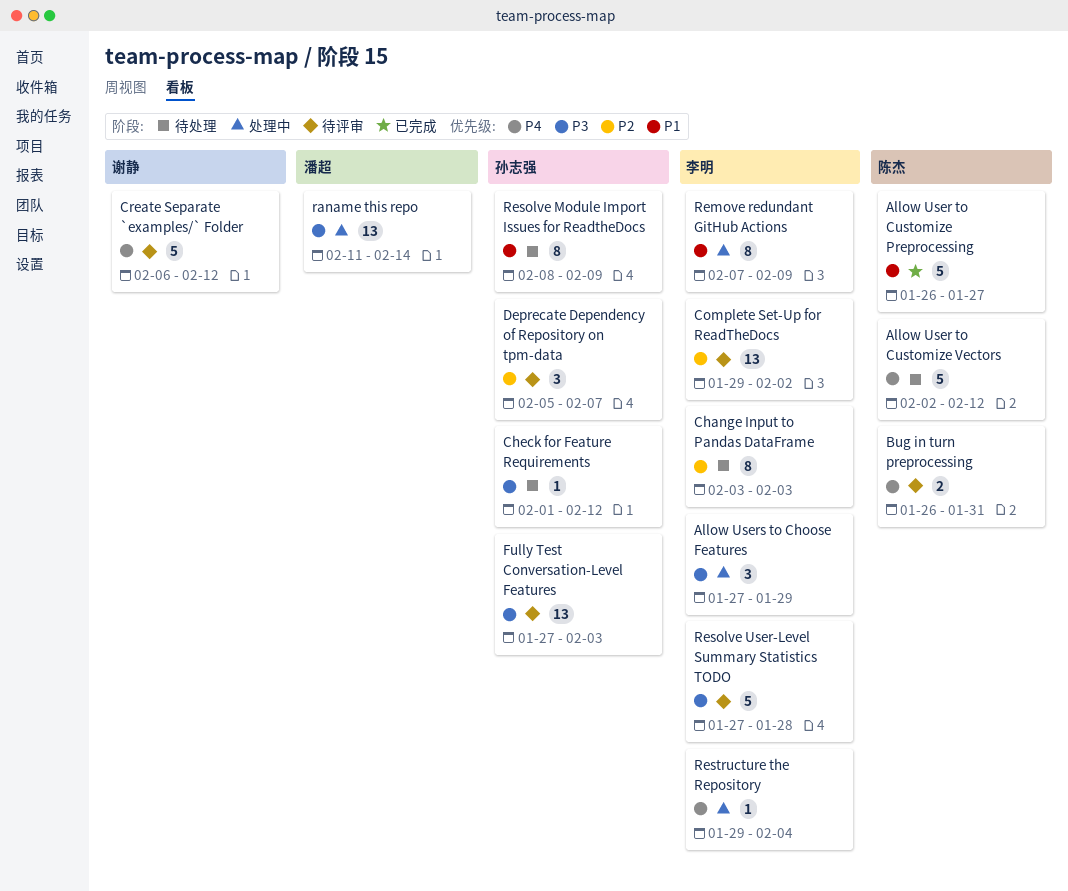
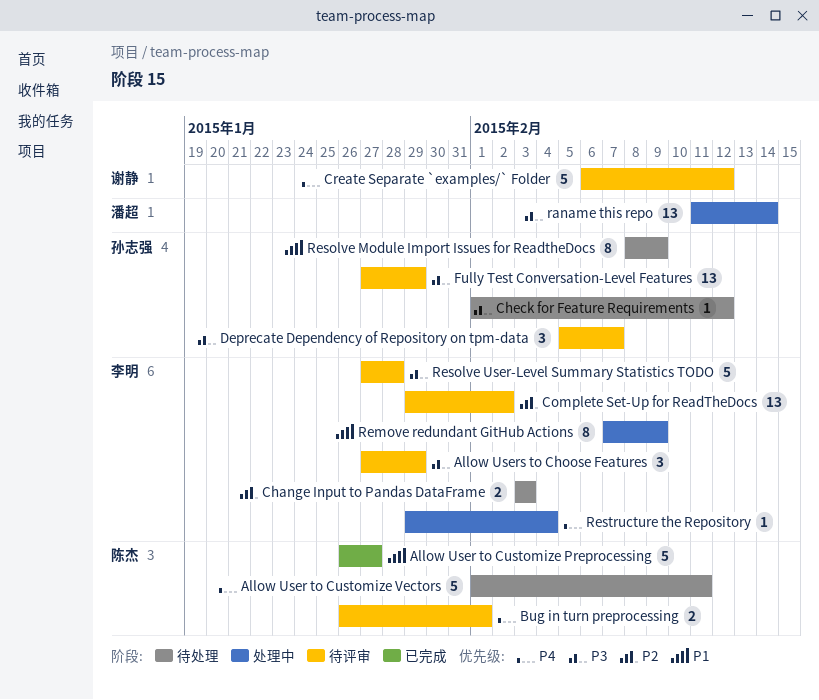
Allow User to Customize Vectors, start: Feb 2 -> Feb 1
Allow User to Customize Vectors, due: Feb 12 -> Feb 11
Allow Users to Choose Features, status: 处理中 -> 待评审
Bug in turn preprocessing, due: Jan 31 -> Feb 1
Change Input to Pandas DataFrame, estimate: 8 -> 2
Deprecate Dependency of Repository on tpm-data, priority: P2 -> P3
Fully Test Conversation-Level Features, due: Feb 3 -> Jan 29

